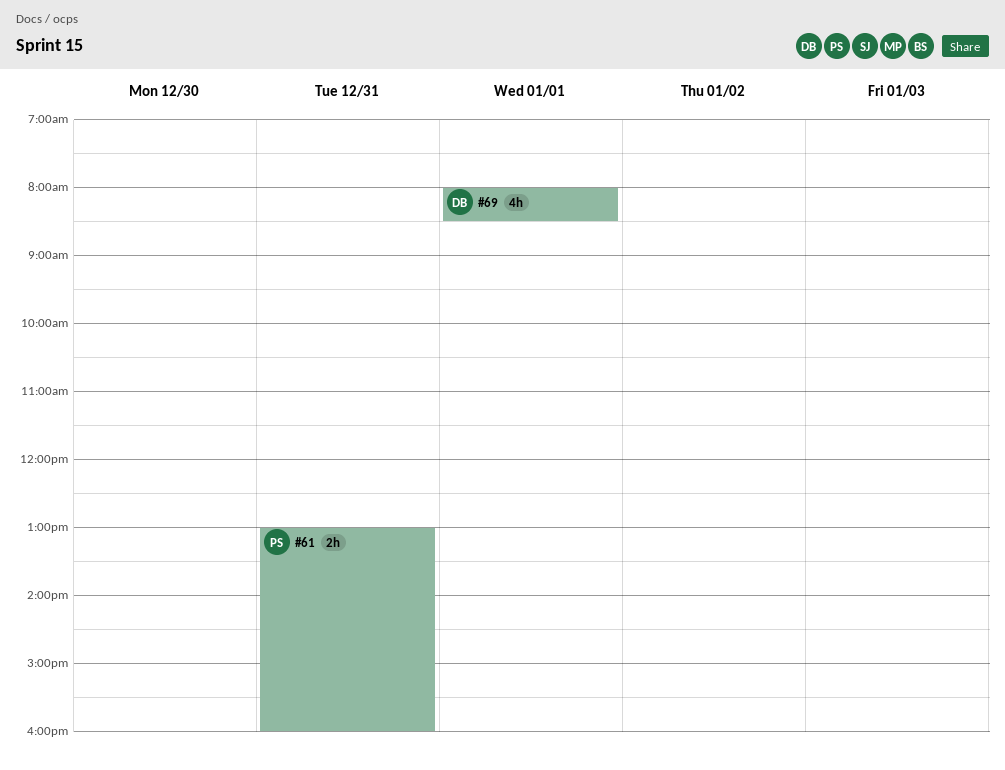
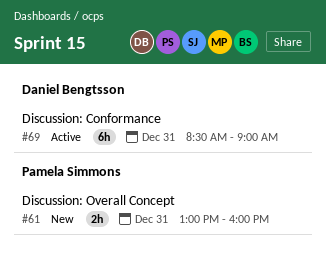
#69, estimate: 4h -> 6h
#69, day: Jan 1 -> Dec 31
#69, begins: 08:00 -> 08:30
#69, ends: 08:30 -> 09:00

